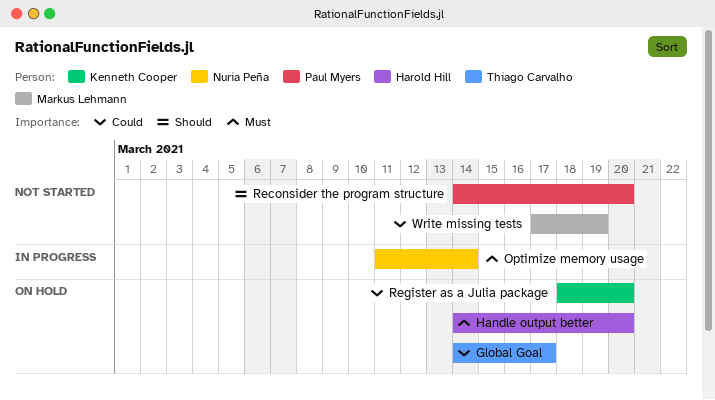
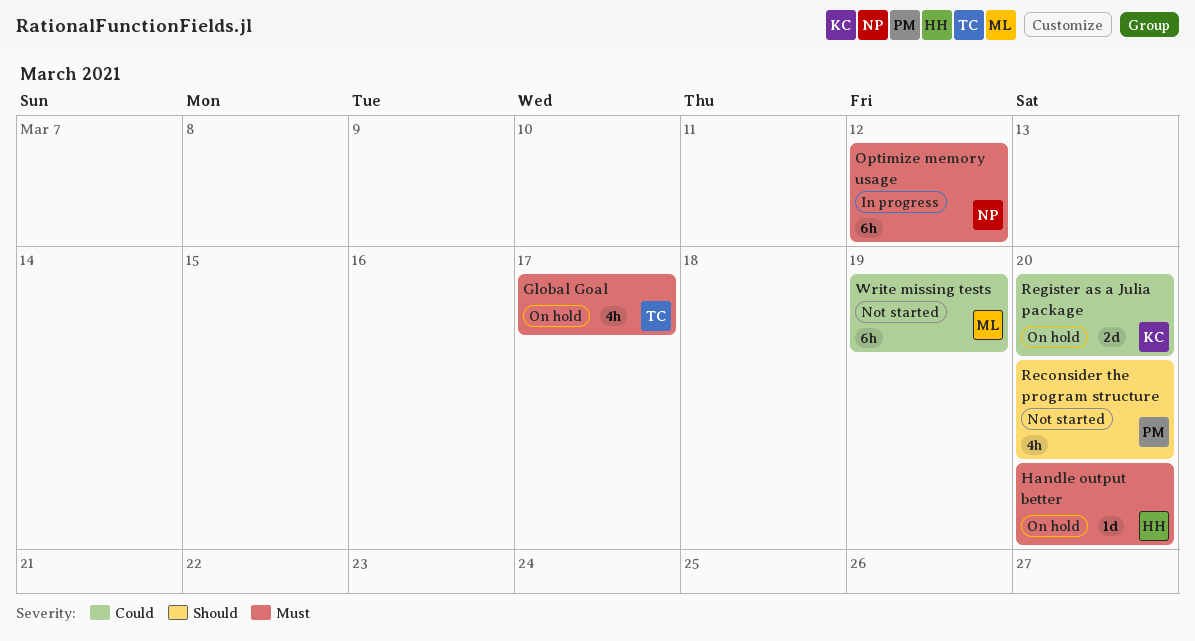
Global Goal, priority: Could -> Must
Optimize memory usage, due: Mar 14 -> Mar 12

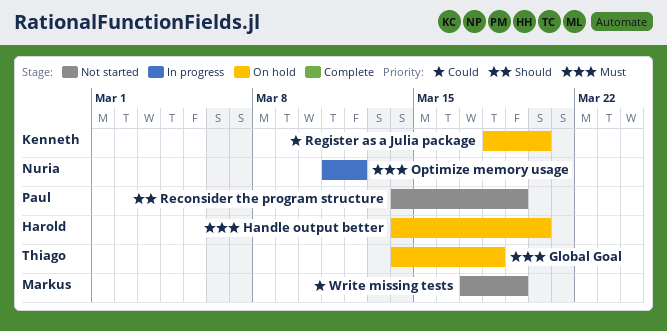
Global Goal, due: Mar 17 -> Mar 18
Reconsider the program structure, due: Mar 20 -> Mar 19

